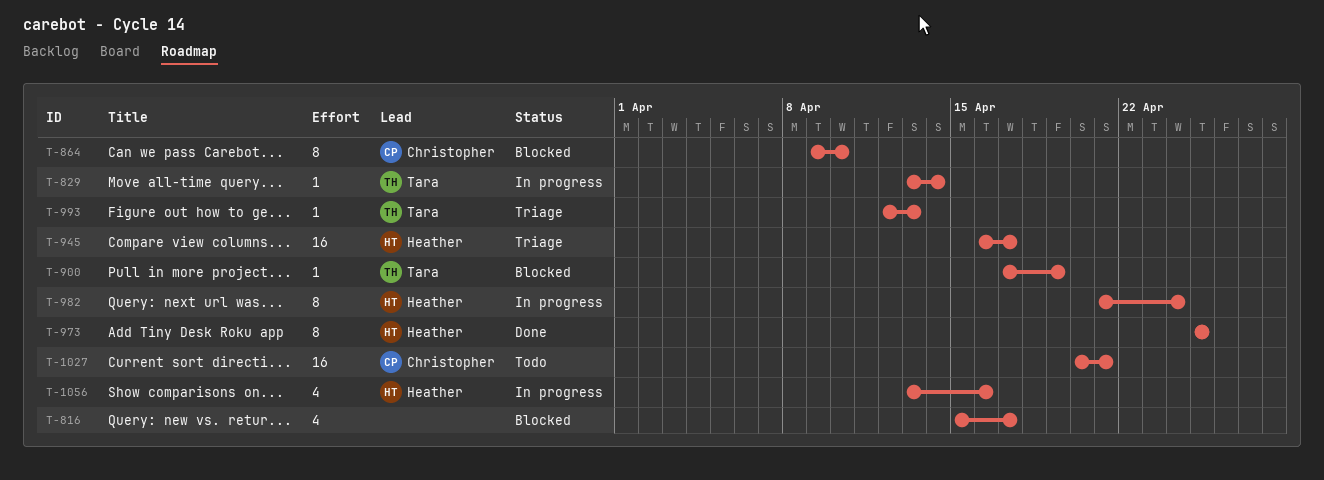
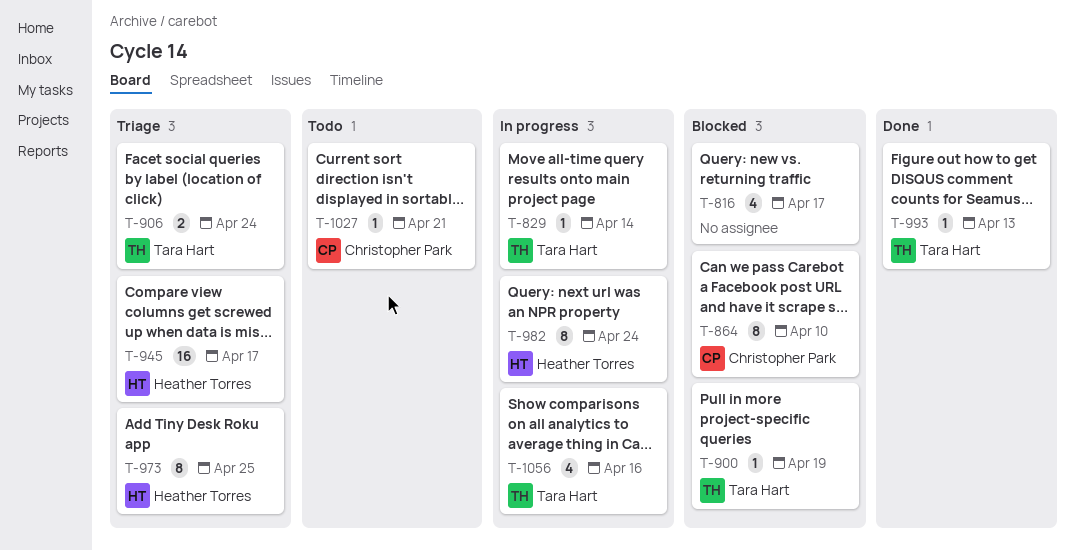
T-906: none -> present
T-973, status: Done -> Triage
T-993, status: Triage -> Done
T-1027, estimate: 16 -> 1
T-1056, owner: Heather Torres -> Tara Hart

